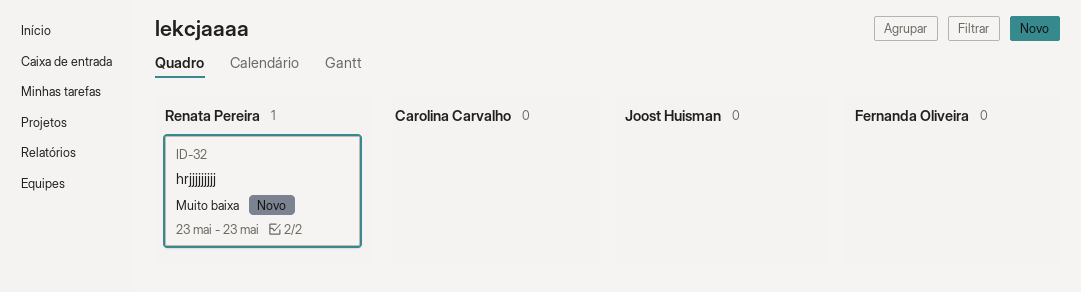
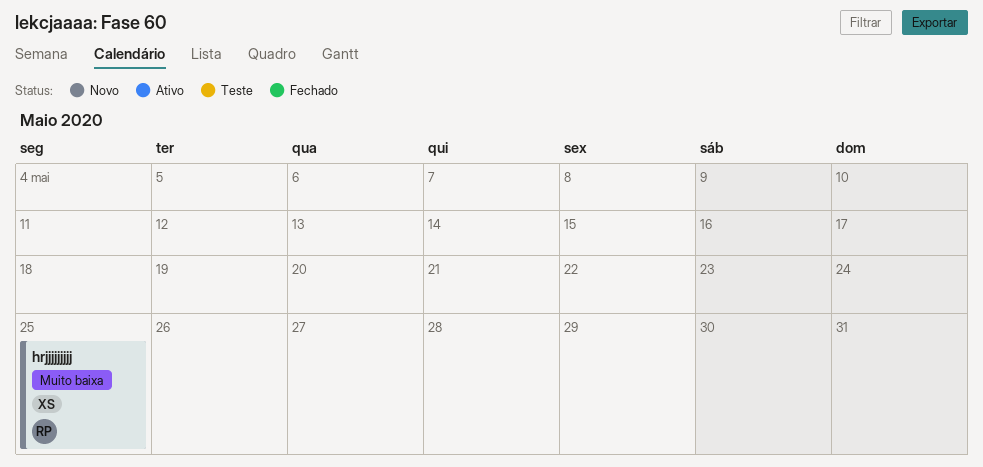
hrjjjjjjjjj, due: May 23 -> May 25

